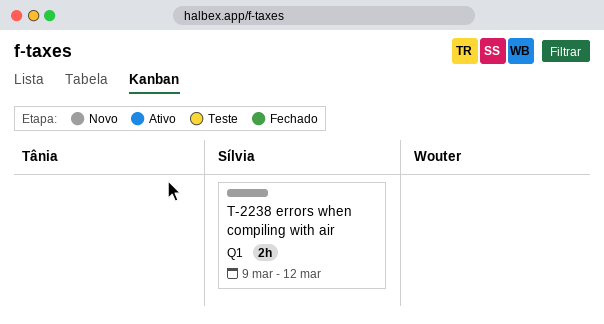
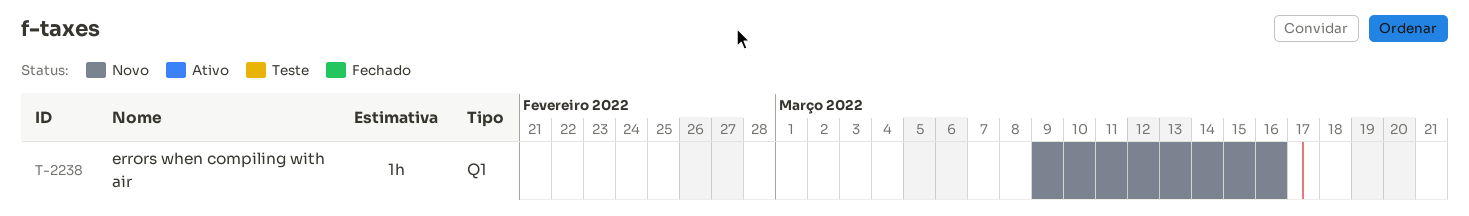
T-2238, estimate: 2h -> 1h
T-2238, due: Mar 12 -> Mar 16

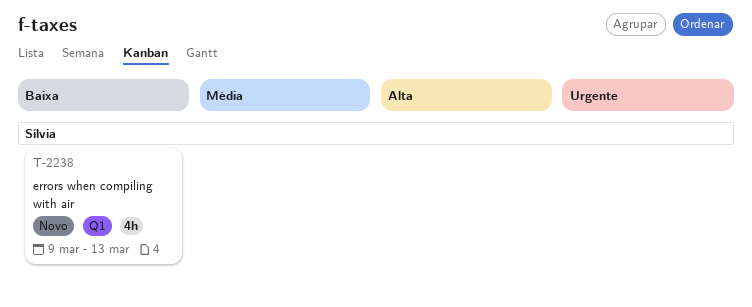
T-2238, estimate: 1h -> 4h
T-2238, due: Mar 16 -> Mar 13

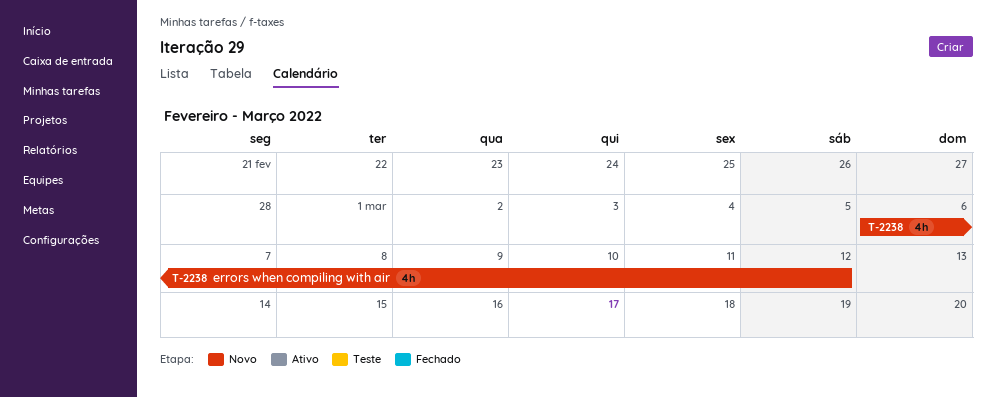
T-2238, start: Mar 9 -> Mar 6
T-2238, due: Mar 13 -> Mar 12

